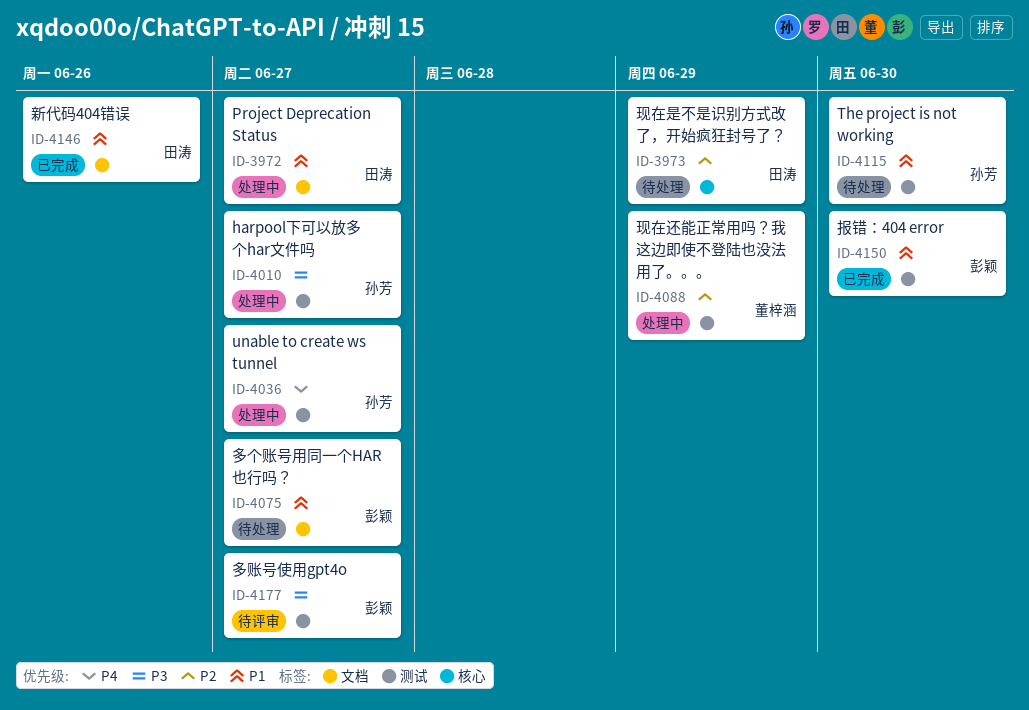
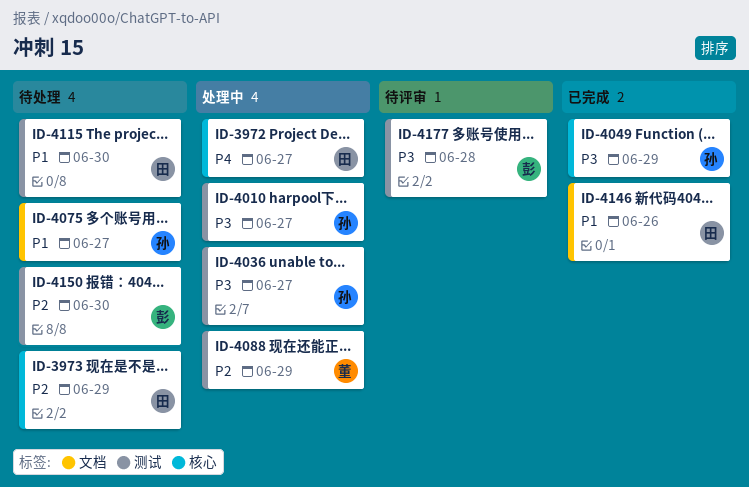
ID-3972, priority: P1 -> P4
ID-3972, label: 文档 -> 核心
ID-4036, priority: P4 -> P3
ID-4049: none -> present
ID-4075, owner: 彭颖 -> 孙芳
ID-4115, owner: 孙芳 -> 田涛
ID-4150, status: 已完成 -> 待处理
ID-4150, priority: P1 -> P2
ID-4177, due: Jun 27 -> Jun 28

